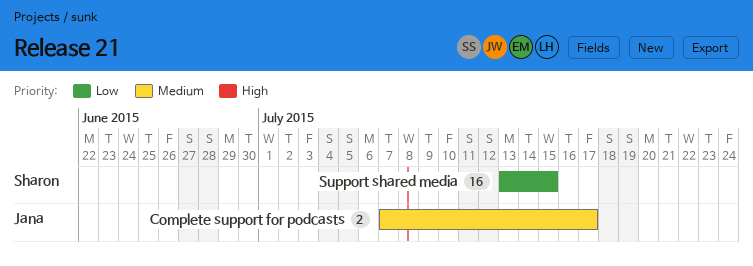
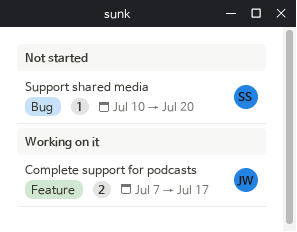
Support shared media, estimate: 16 -> 1
Support shared media, start: Jul 13 -> Jul 10
Support shared media, due: Jul 15 -> Jul 20

